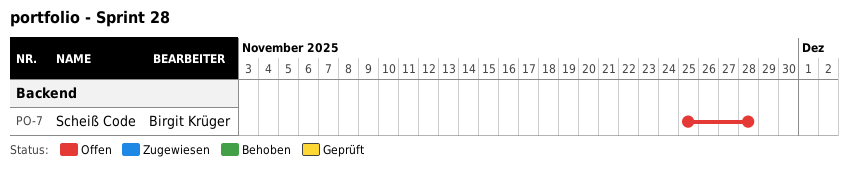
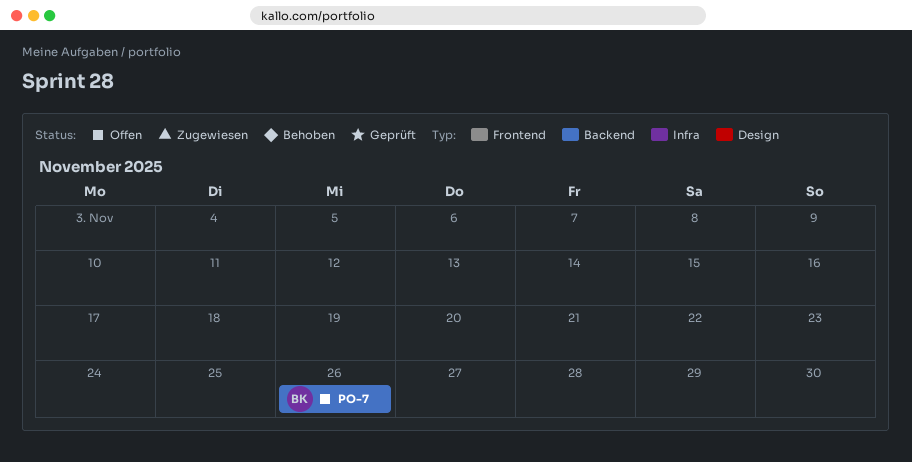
PO-7, start: Nov 25 -> Nov 26
PO-7, due: Nov 28 -> Nov 26

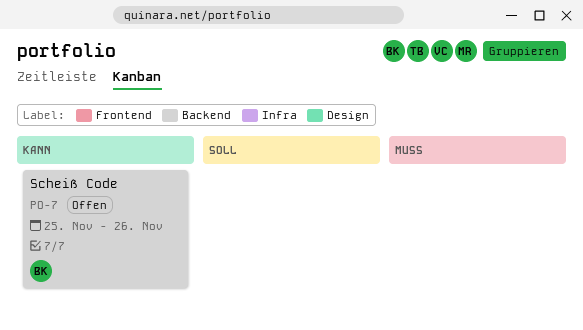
PO-7, start: Nov 26 -> Nov 25

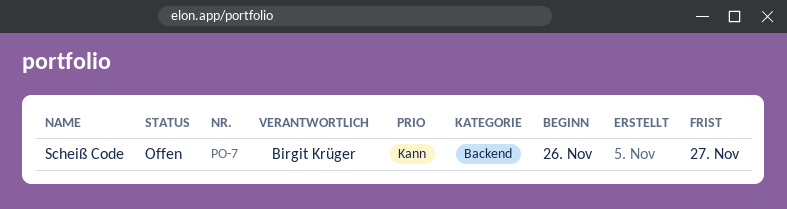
PO-7, start: Nov 25 -> Nov 26
PO-7, due: Nov 26 -> Nov 27

